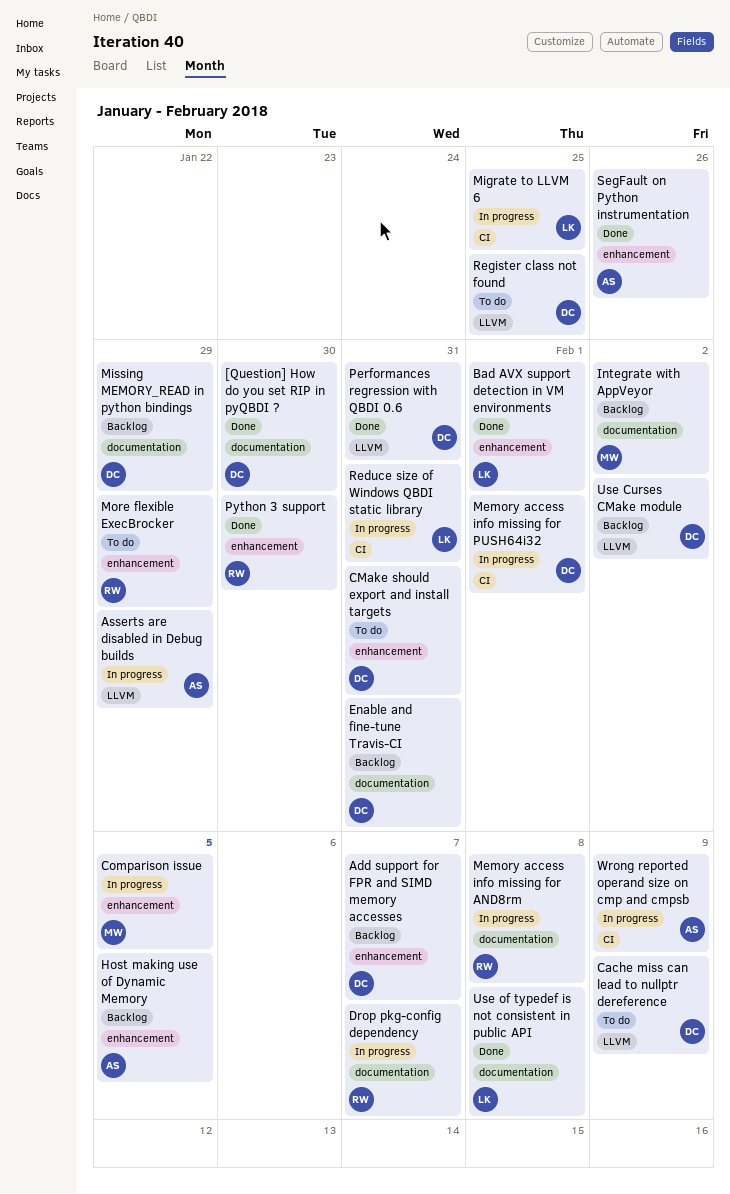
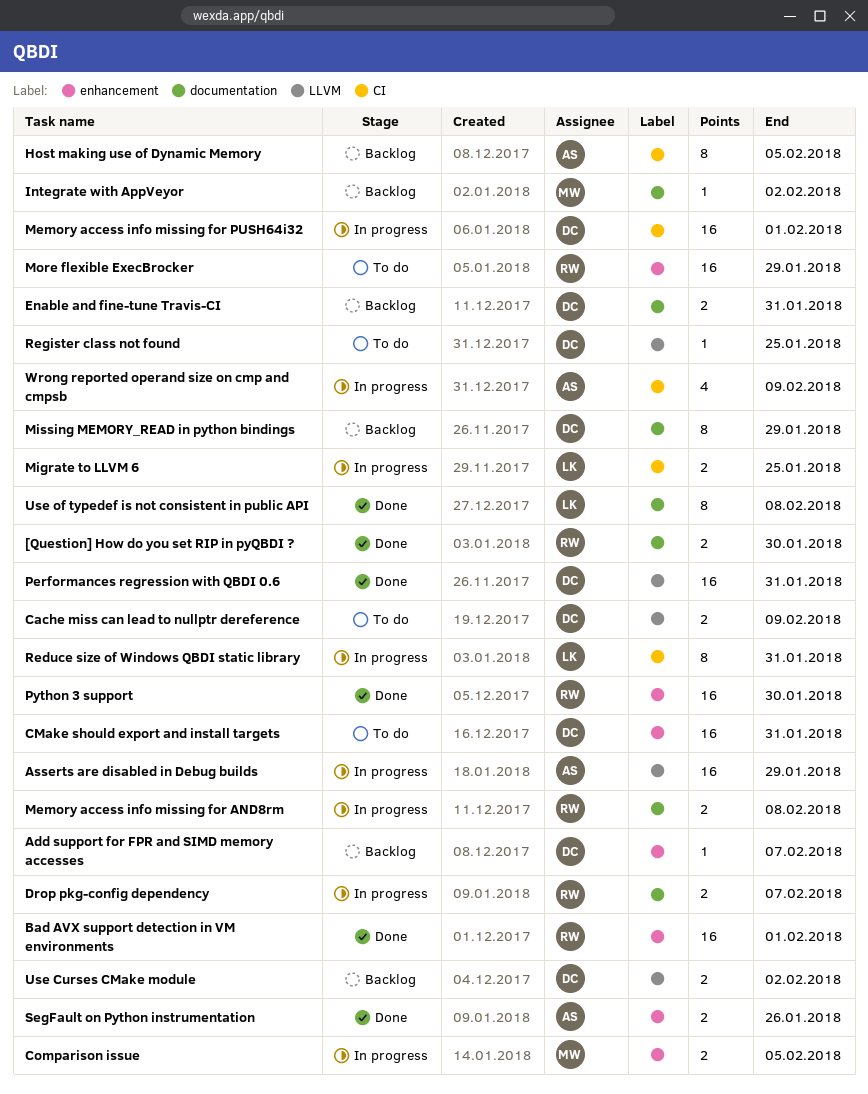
[Question] How do you set RIP in pyQBDI ?, owner: DC -> RW
Bad AVX support detection in VM environments, owner: LK -> RW
Host making use of Dynamic Memory, label: enhancement -> CI

